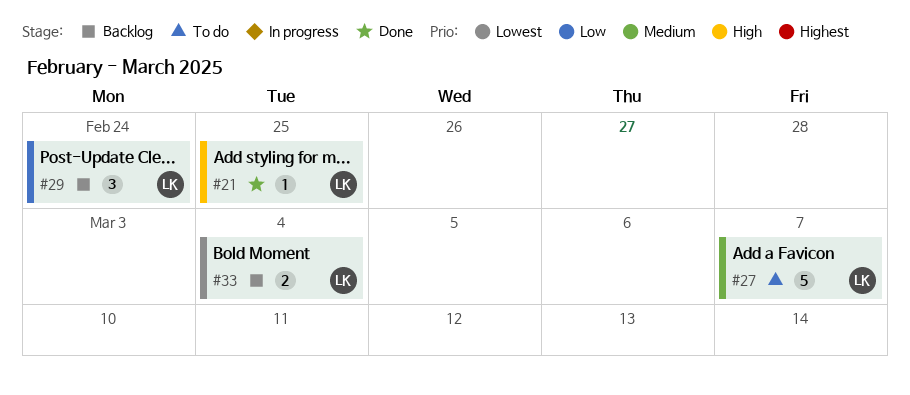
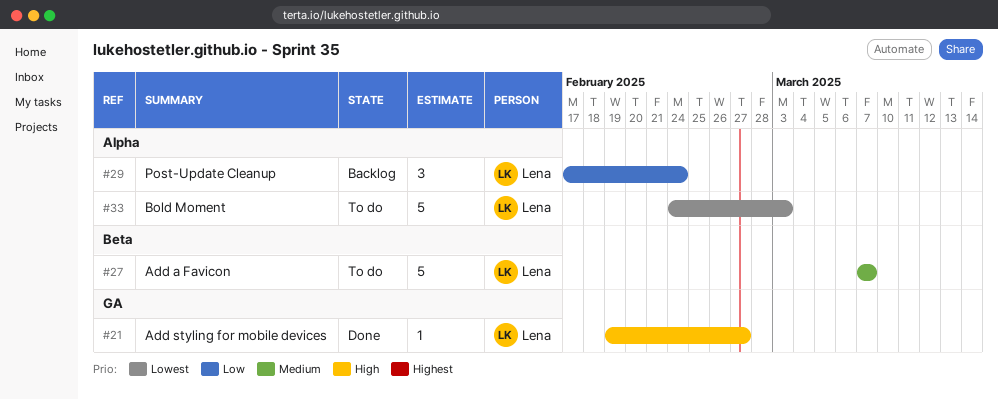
#21, due: Feb 25 -> Feb 27
#33, status: Backlog -> To do
#33, estimate: 2 -> 5
#33, due: Mar 4 -> Mar 3

